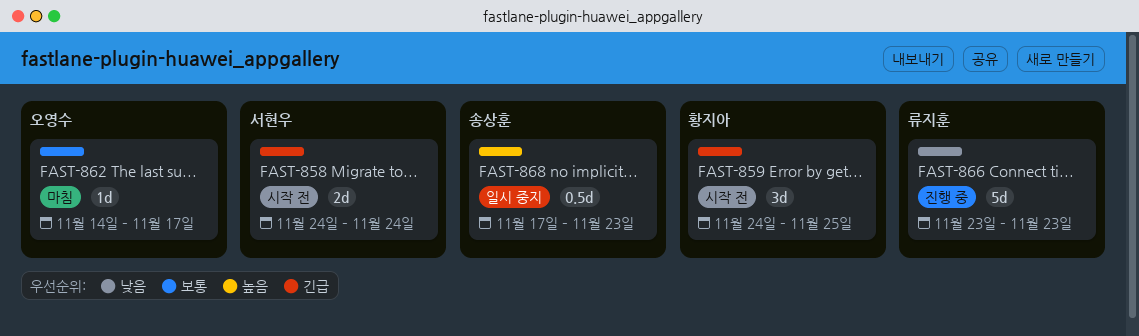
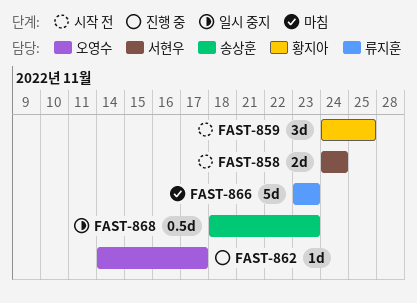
FAST-862, status: 마침 -> 진행 중
FAST-866, status: 진행 중 -> 마침
FAST-868, start: Nov 17 -> Nov 18

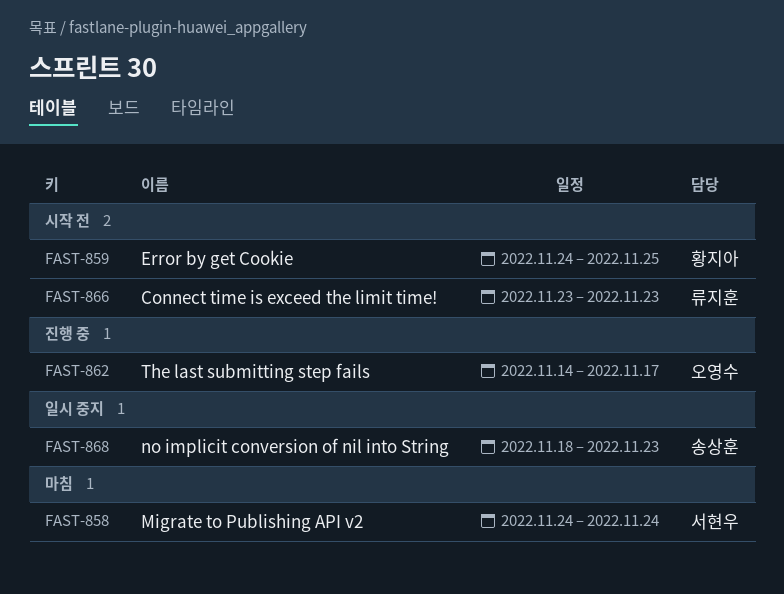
FAST-858, status: 시작 전 -> 마침
FAST-866, status: 마침 -> 시작 전

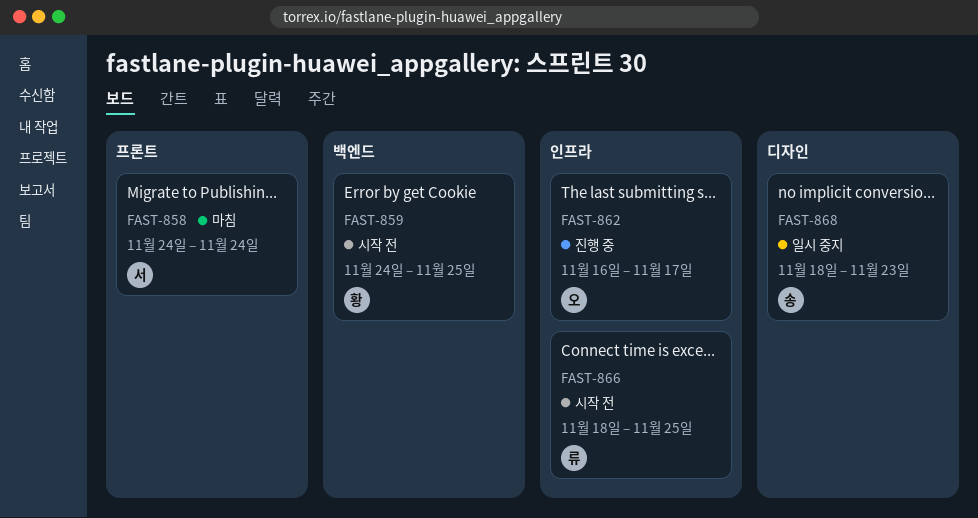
FAST-862, start: Nov 14 -> Nov 16
FAST-866, start: Nov 23 -> Nov 18
FAST-866, due: Nov 23 -> Nov 25

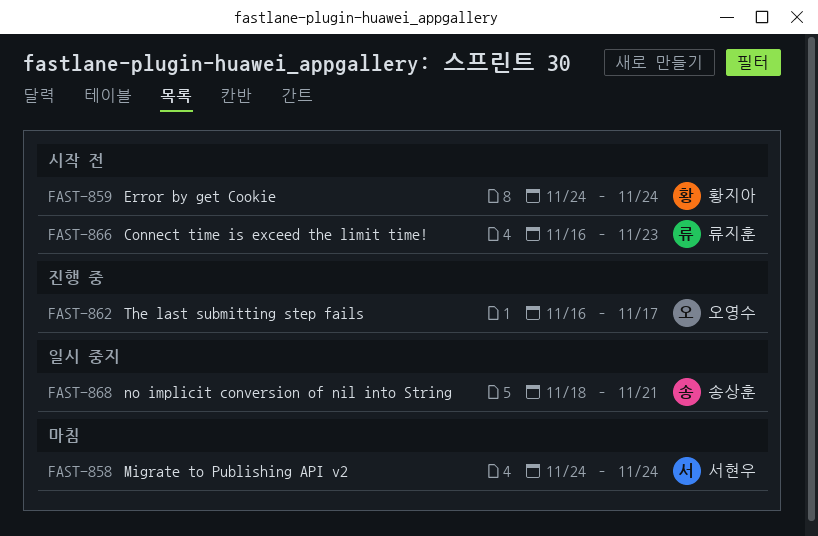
FAST-859, due: Nov 25 -> Nov 24
FAST-866, start: Nov 18 -> Nov 16
FAST-866, due: Nov 25 -> Nov 23
FAST-868, due: Nov 23 -> Nov 21

